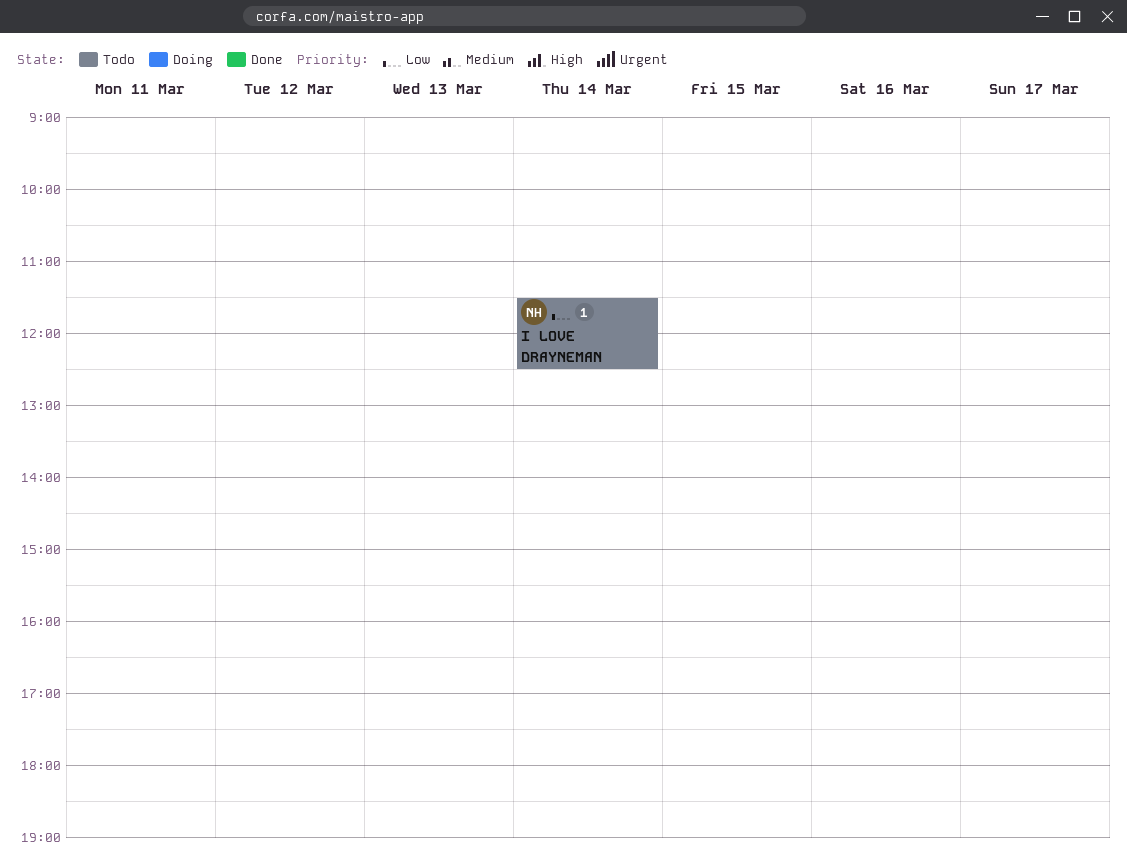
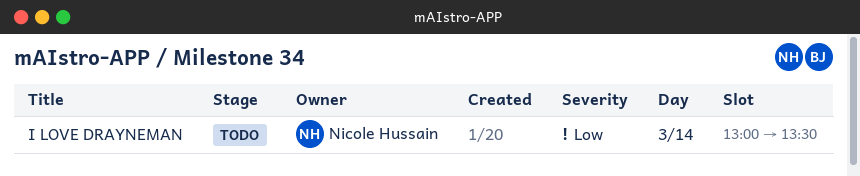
I LOVE DRAYNEMAN, begins: 11:30 -> 13:00
I LOVE DRAYNEMAN, ends: 12:30 -> 13:30

